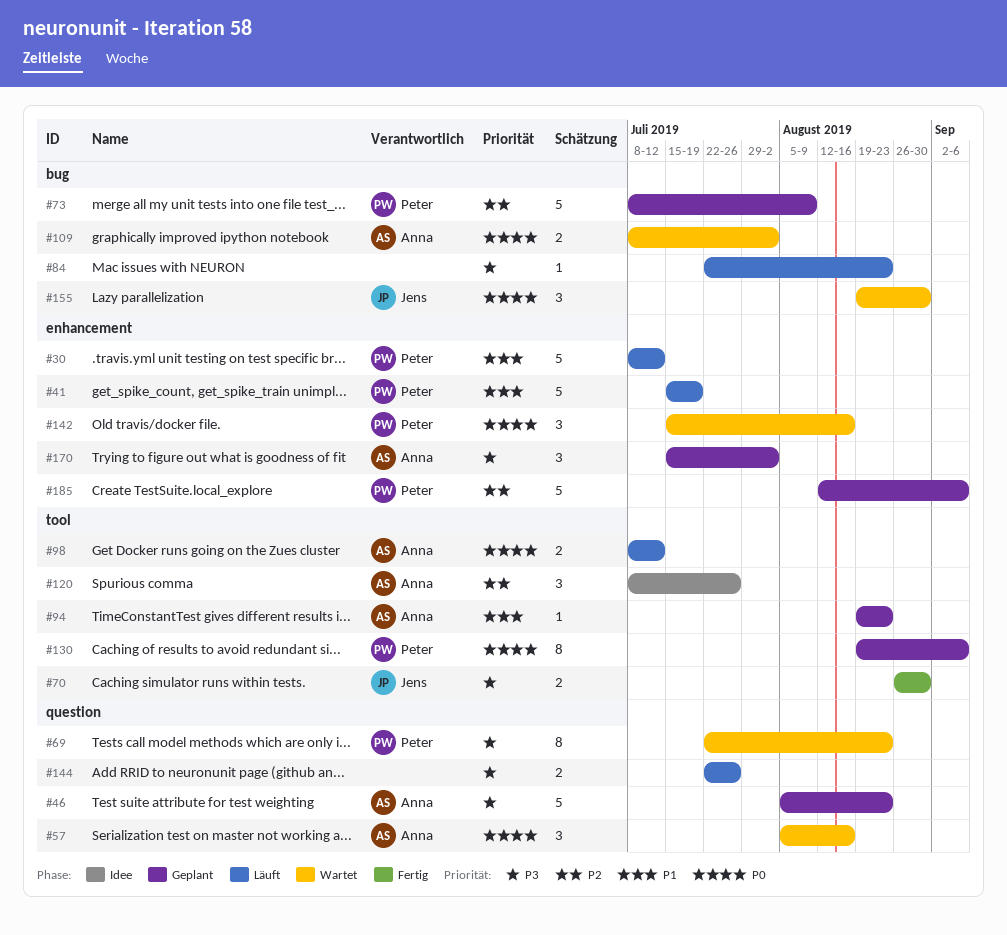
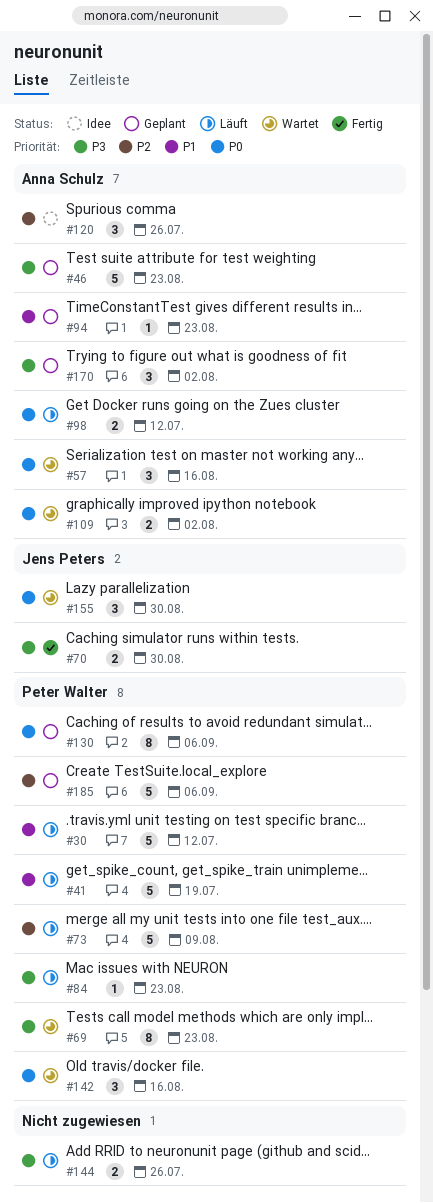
#73, status: Geplant -> Läuft
#84, owner: none -> Peter Walter

